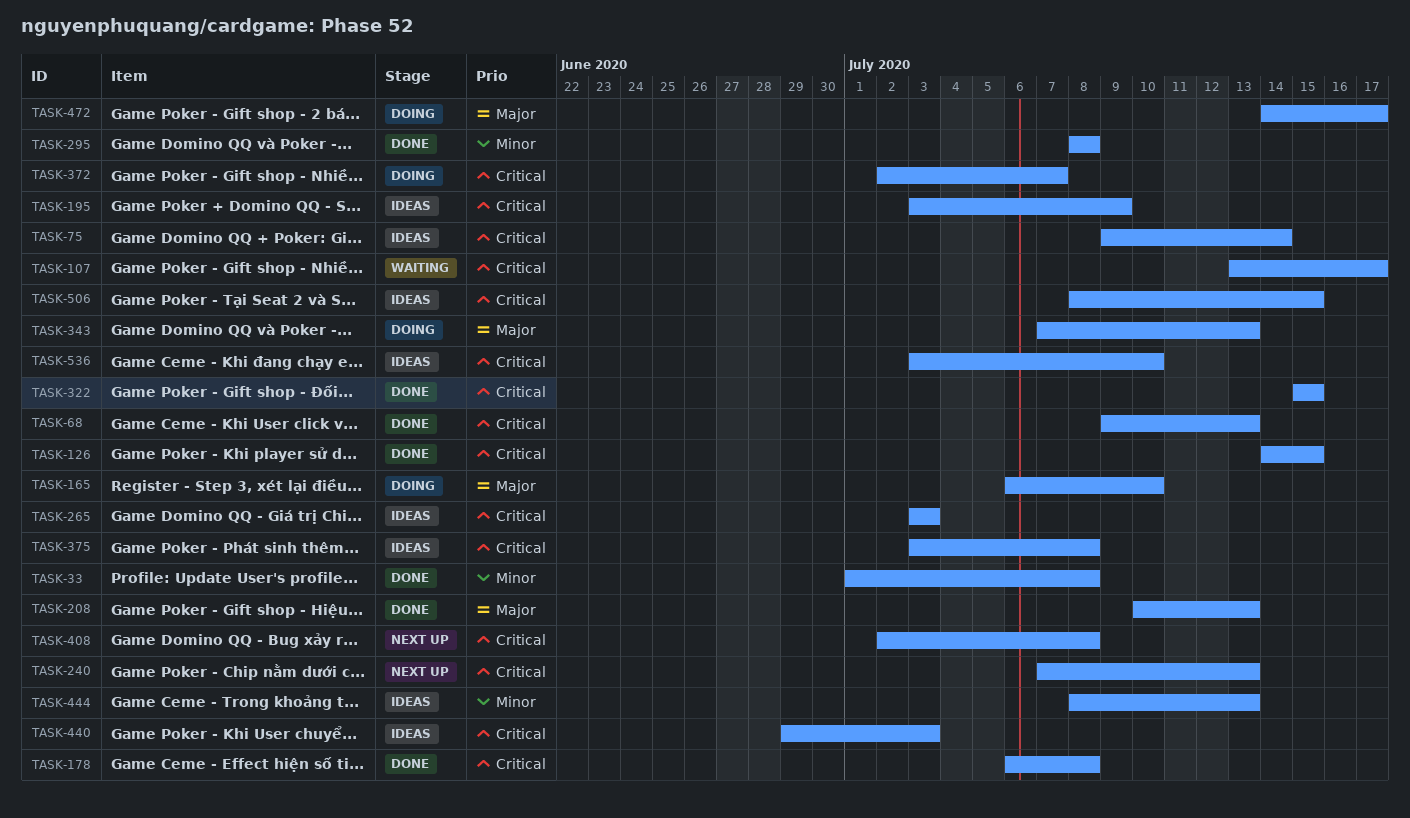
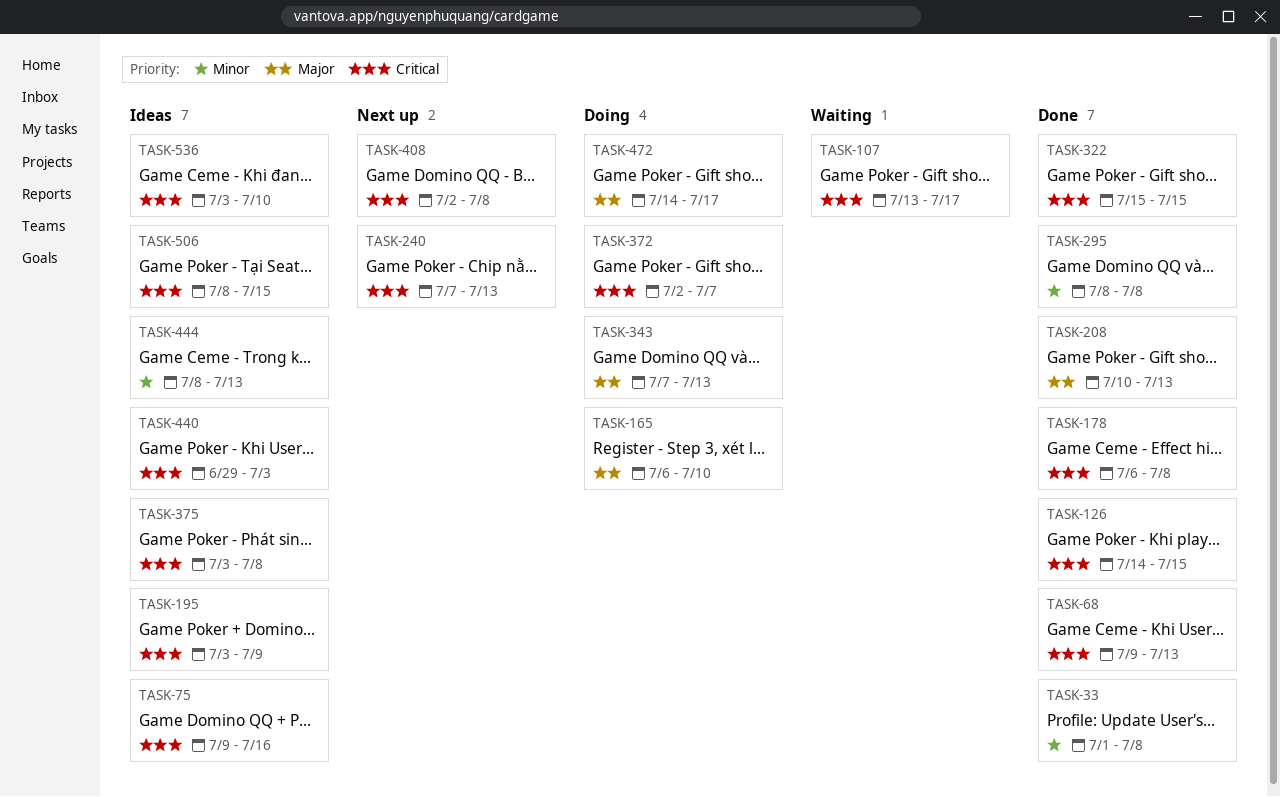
TASK-75, due: Jul 14 -> Jul 16
TASK-265: present -> none

